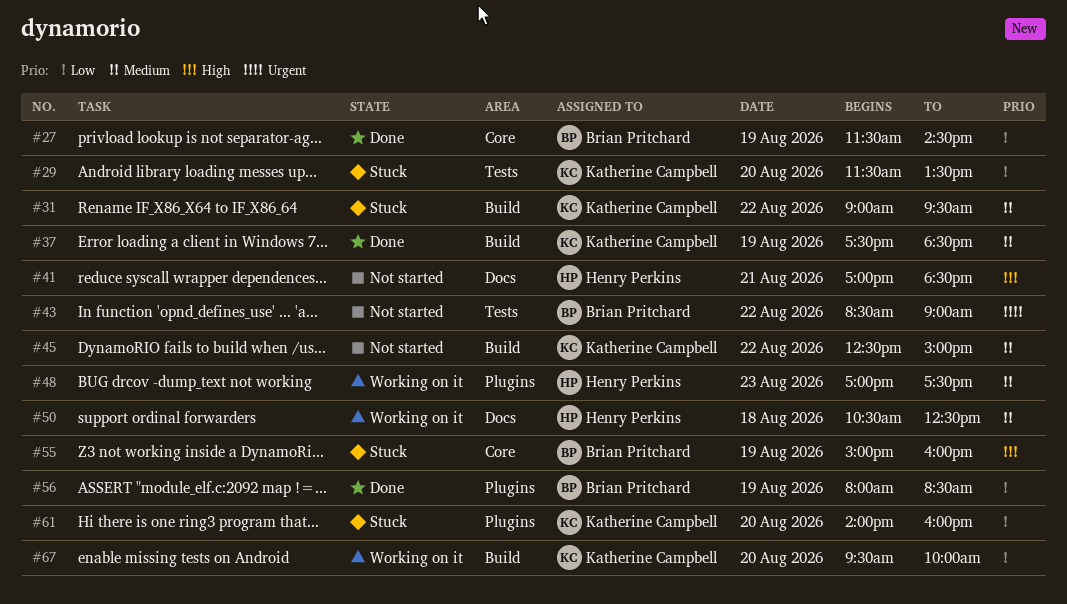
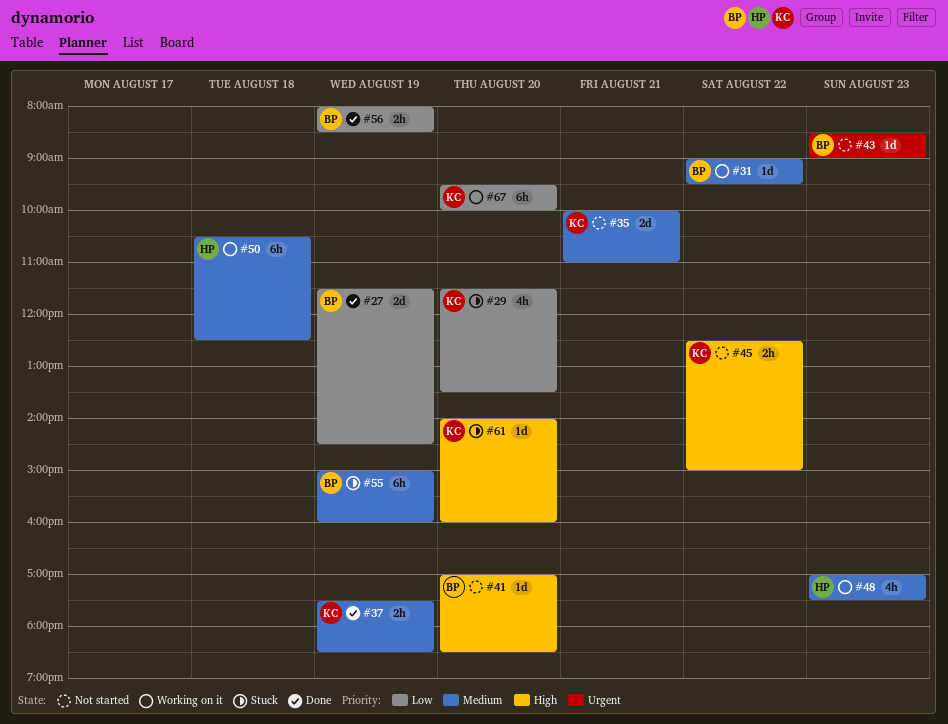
#31, status: Stuck -> Working on it
#31, owner: Katherine Campbell -> Brian Pritchard
#35: none -> present
#41, owner: Henry Perkins -> Brian Pritchard
#41, day: Aug 21 -> Aug 20
#43, day: Aug 22 -> Aug 23
#45, priority: Medium -> High
#55, priority: High -> Medium
#61, priority: Low -> High

